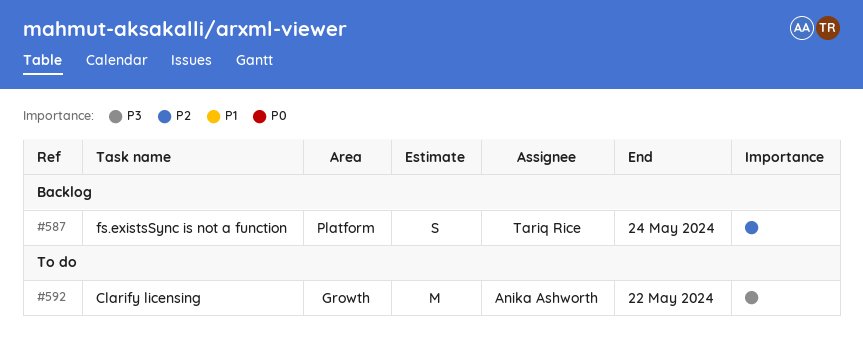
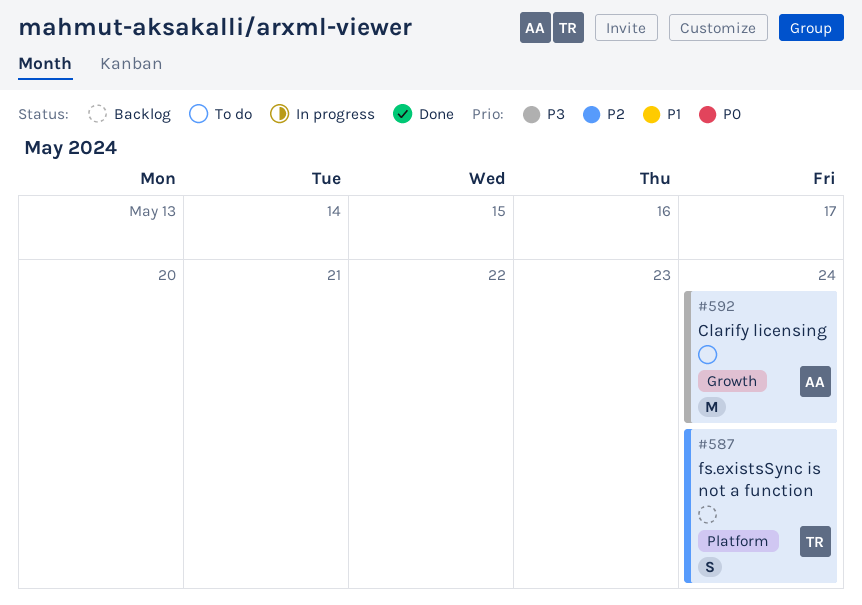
#592, due: May 22 -> May 24

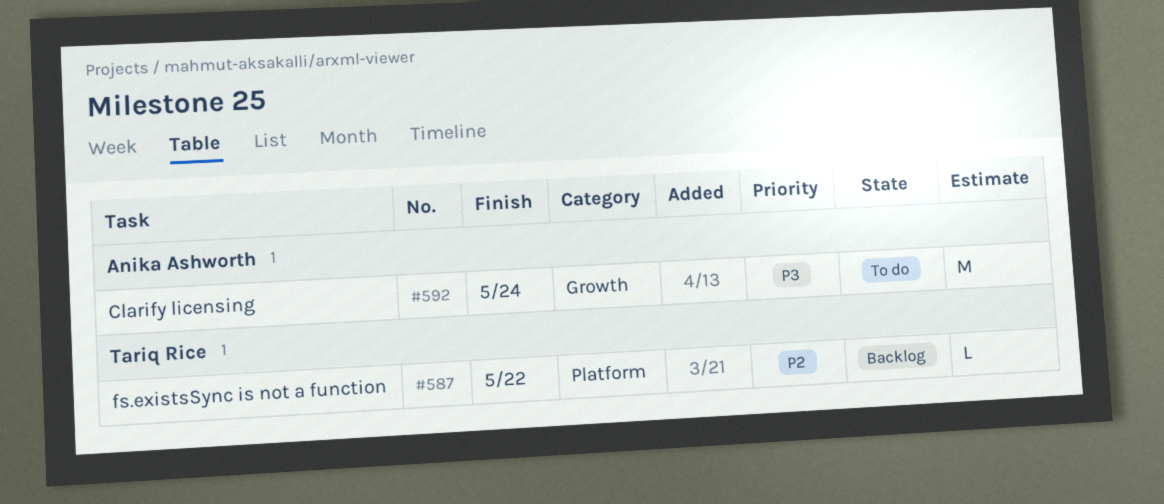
#587, estimate: S -> L
#587, due: May 24 -> May 22

